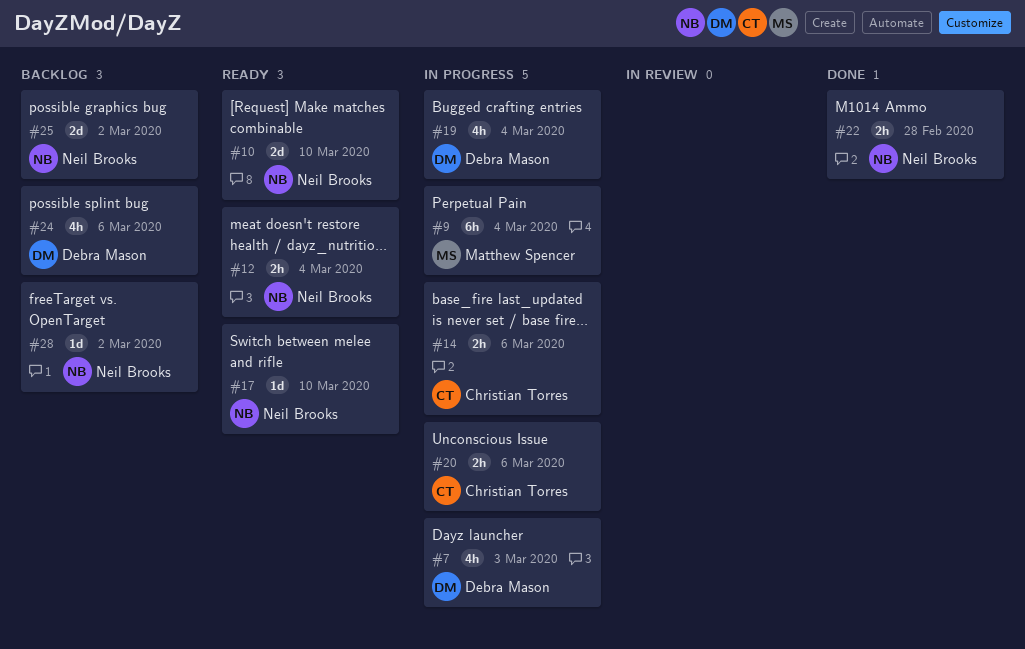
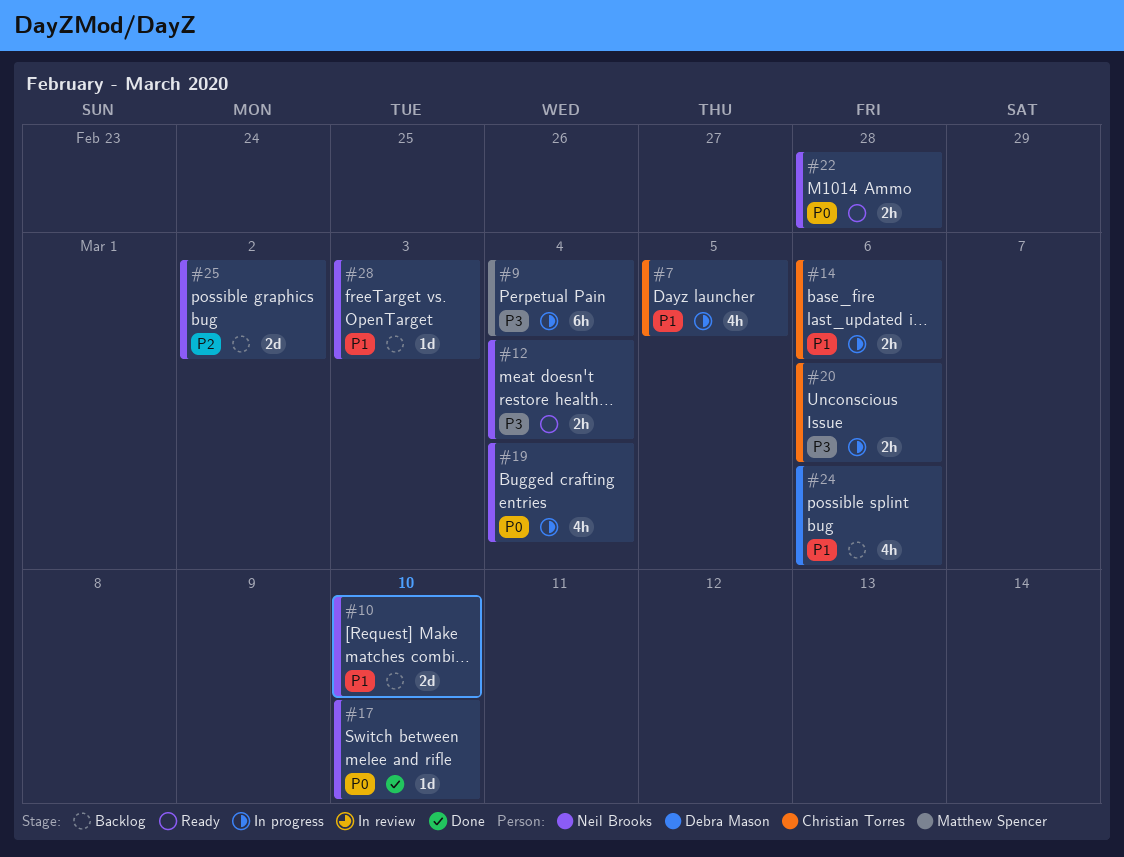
#7, owner: Debra Mason -> Christian Torres
#7, due: Mar 3 -> Mar 5
#10, status: Ready -> Backlog
#17, status: Ready -> Done
#19, owner: Debra Mason -> Neil Brooks
#22, status: Done -> Ready
#28, due: Mar 2 -> Mar 3

